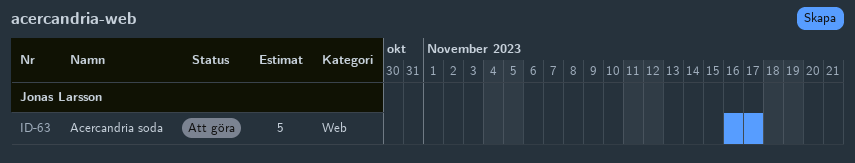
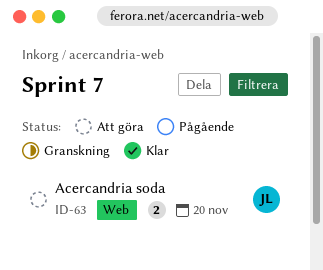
ID-63, estimate: 5 -> 2
ID-63, due: Nov 17 -> Nov 20

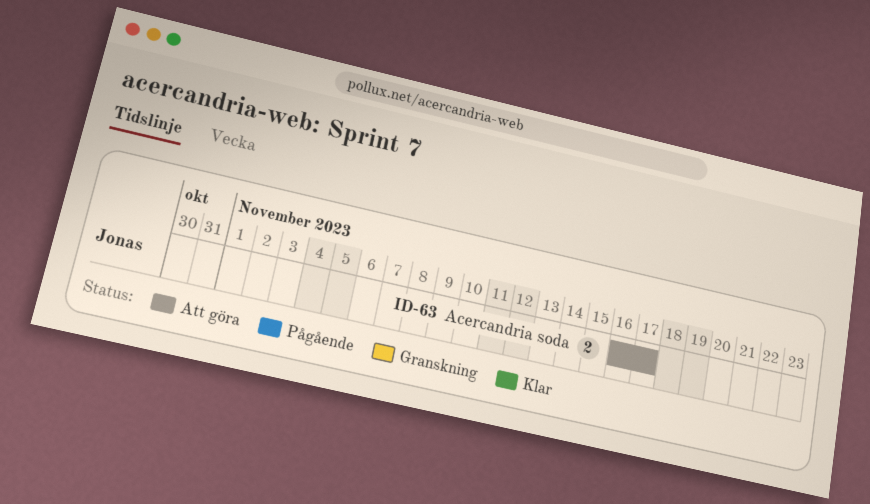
ID-63, due: Nov 20 -> Nov 17

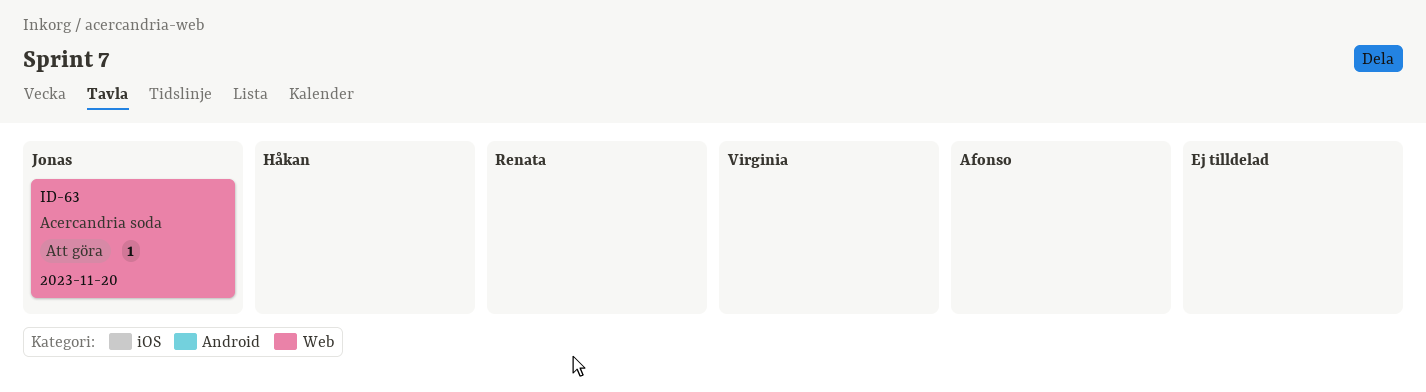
ID-63, estimate: 2 -> 1
ID-63, due: Nov 17 -> Nov 20

